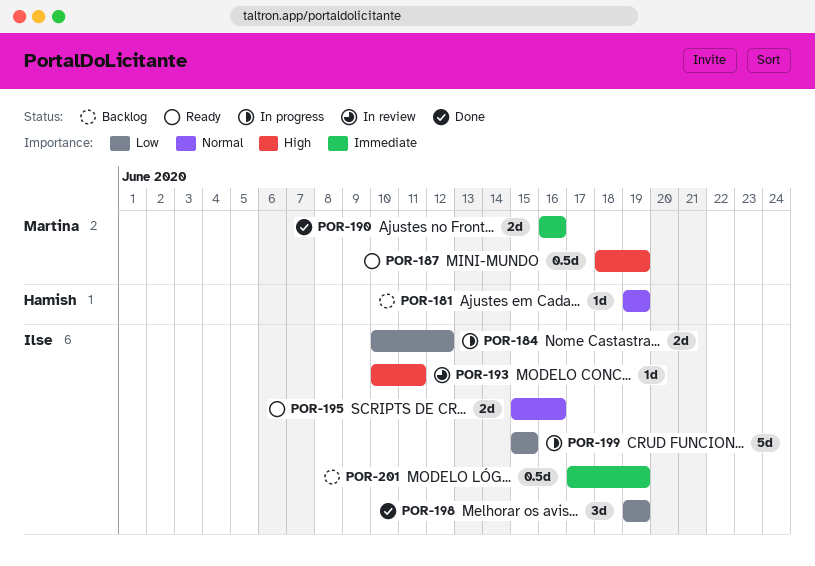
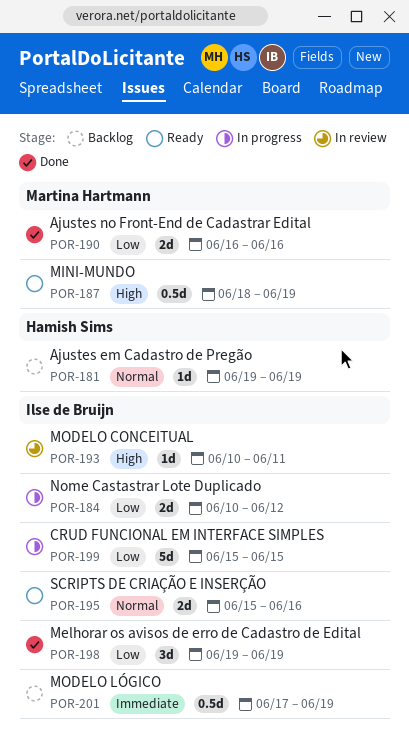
POR-190, priority: Immediate -> Low

